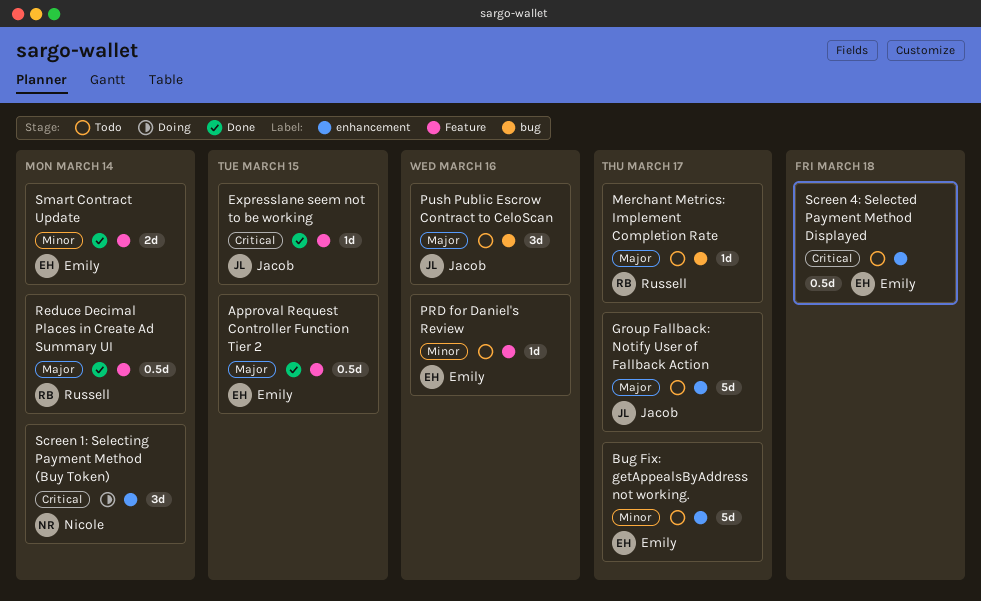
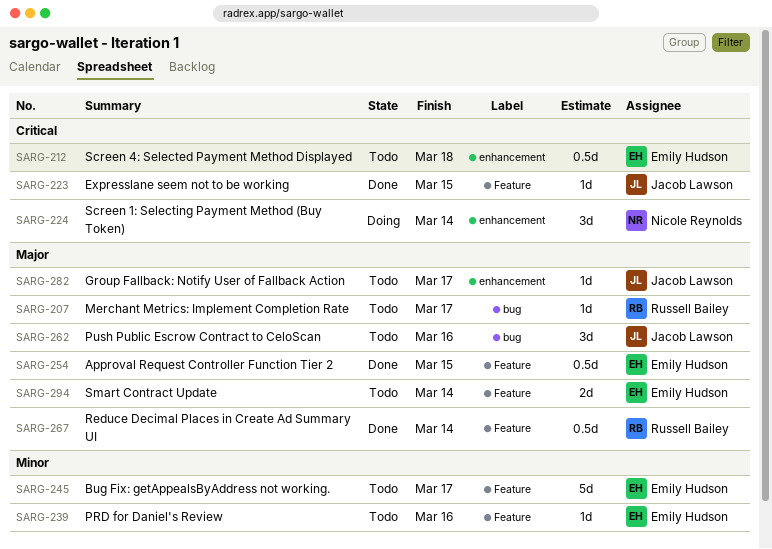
Bug Fix: getAppealsByAddress not working., label: enhancement -> Feature
Group Fallback: Notify User of Fallback Action, estimate: 5d -> 1d
Smart Contract Update, status: Done -> Todo
Smart Contract Update, priority: Minor -> Major

